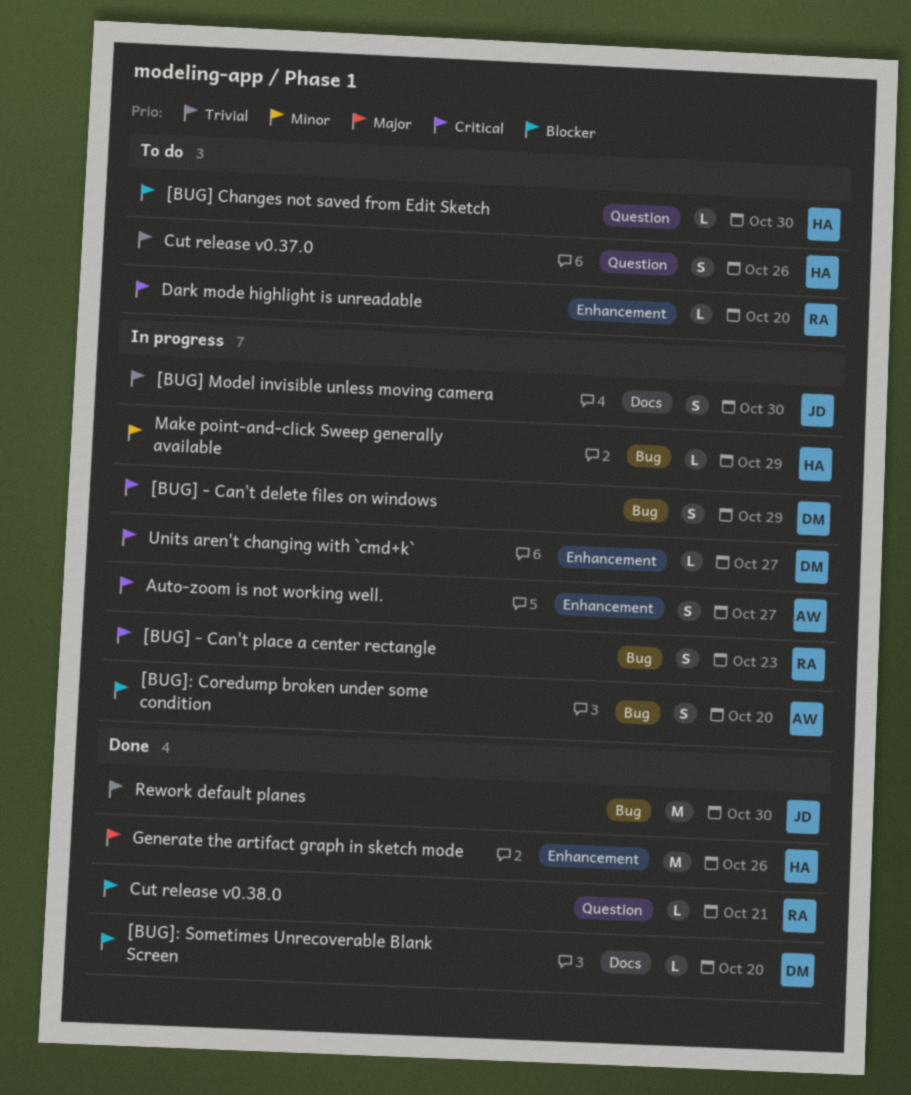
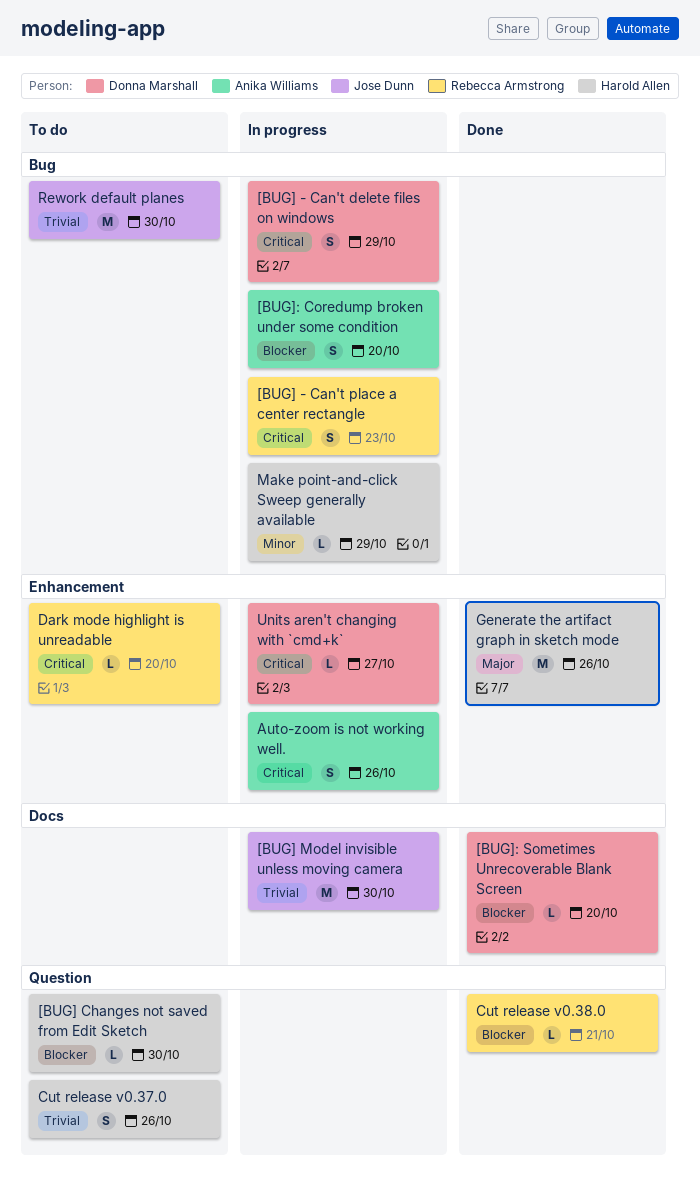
[BUG] Model invisible unless moving camera, estimate: S -> M
Auto-zoom is not working well., due: Oct 27 -> Oct 26
Rework default planes, status: Done -> To do

